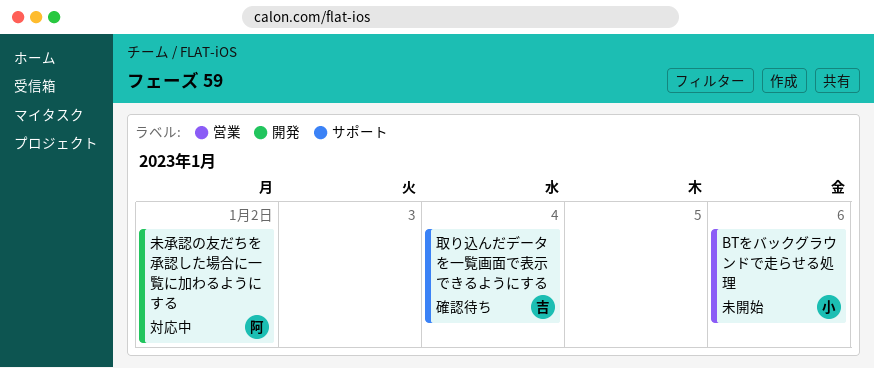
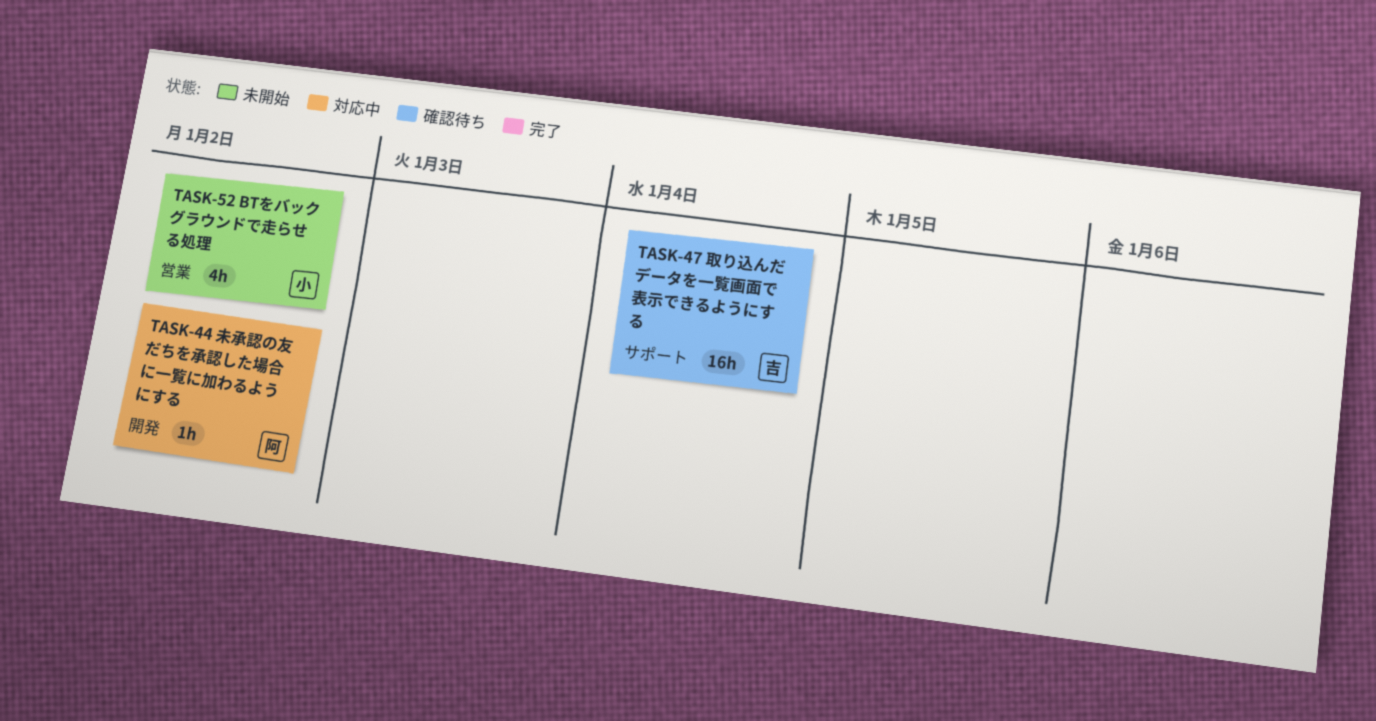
BTをバックグラウンドで走らせる処理, due: Jan 6 -> Jan 2

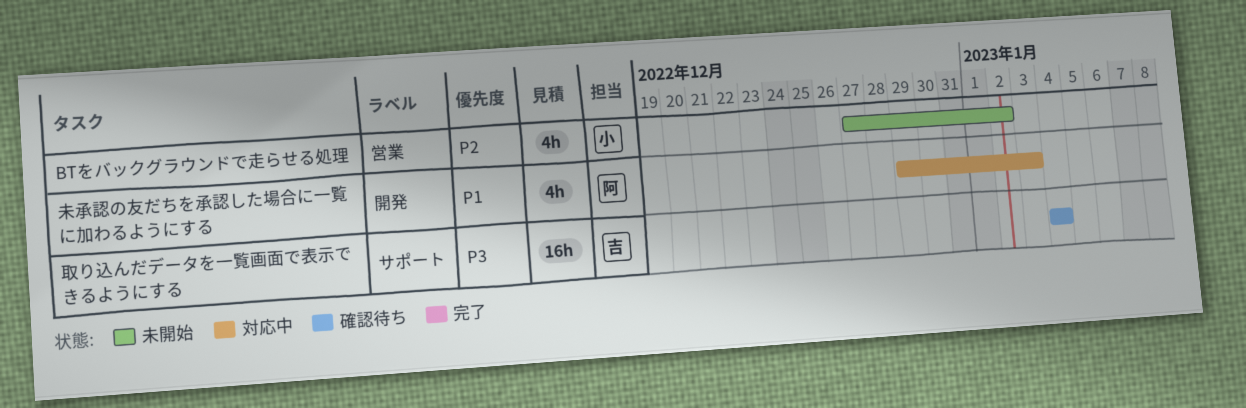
未承認の友だちを承認した場合に一覧に加わるようにする, estimate: 1h -> 4h
未承認の友だちを承認した場合に一覧に加わるようにする, due: Jan 2 -> Jan 3

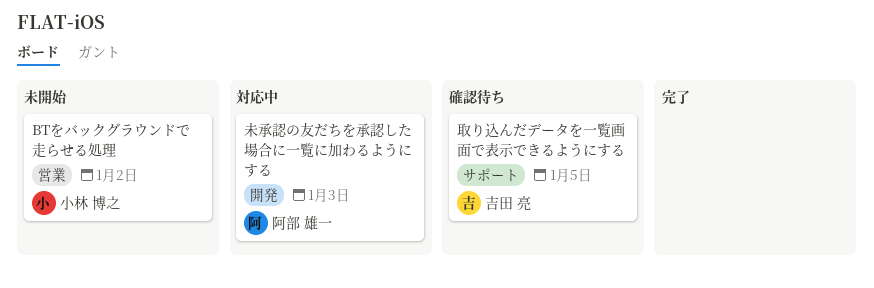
取り込んだデータを一覧画面で表示できるようにする, due: Jan 4 -> Jan 5

